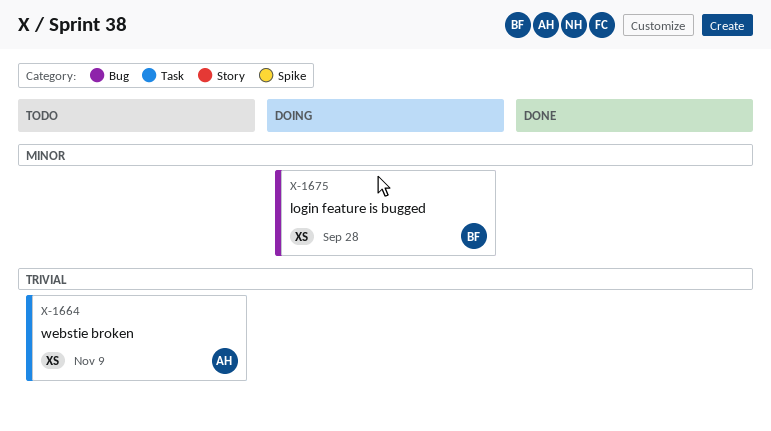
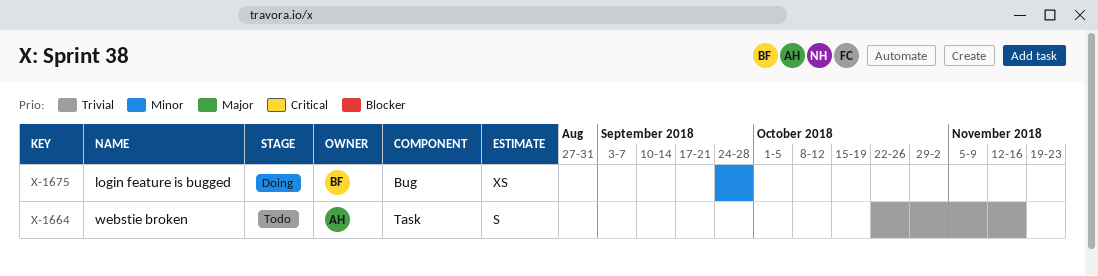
X-1664, estimate: XS -> S
X-1664, due: Nov 9 -> Nov 16

